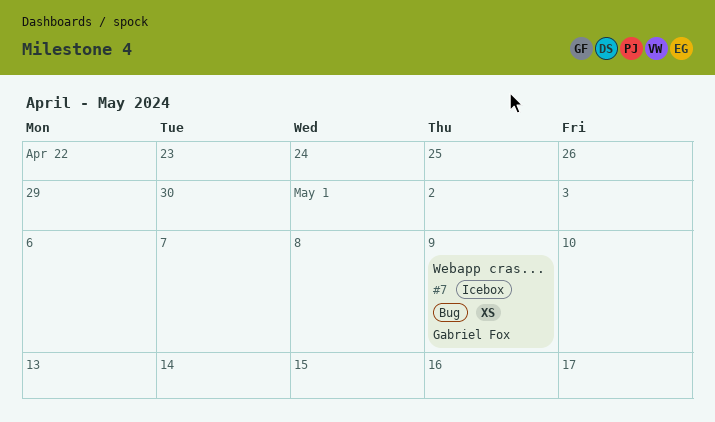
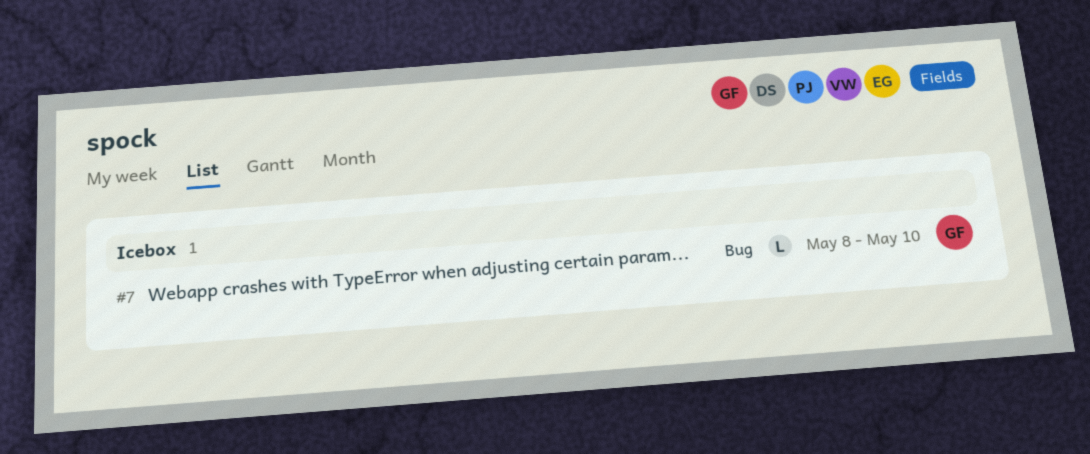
#7, estimate: XS -> L
#7, due: May 9 -> May 10

